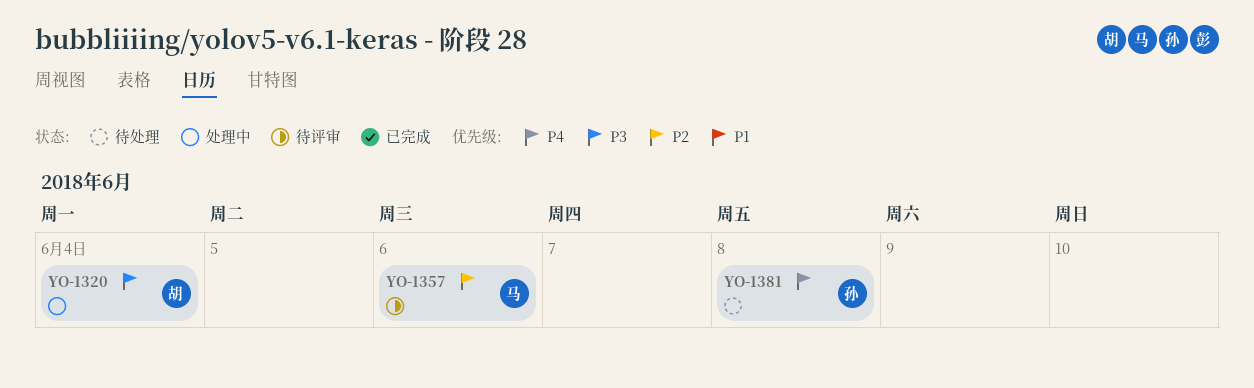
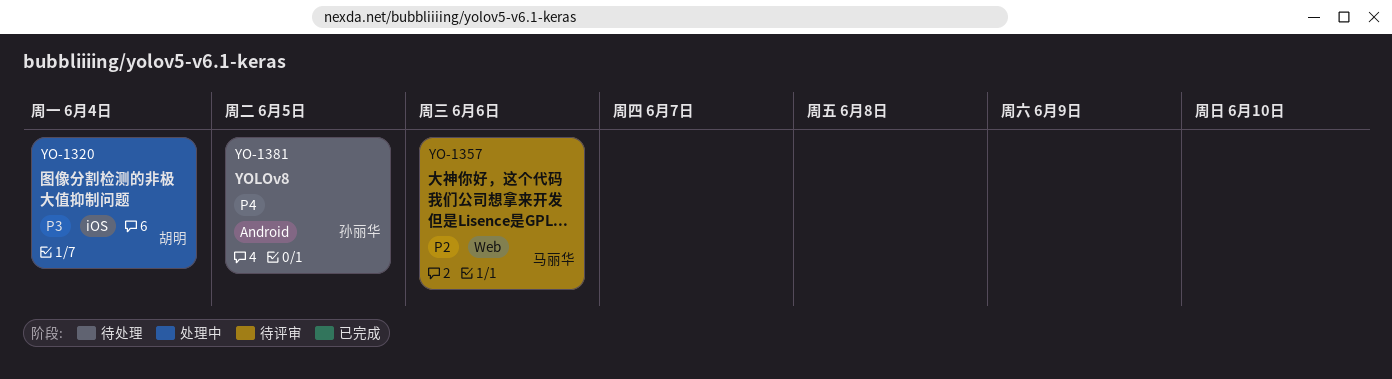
YO-1381, due: Jun 8 -> Jun 5

